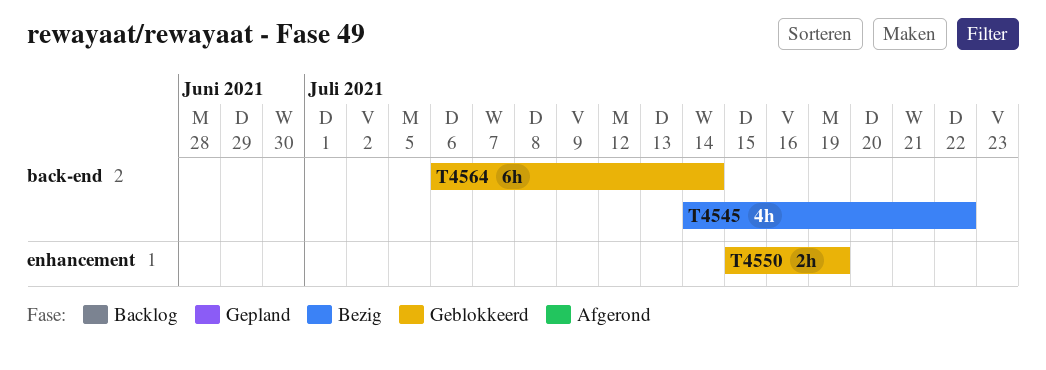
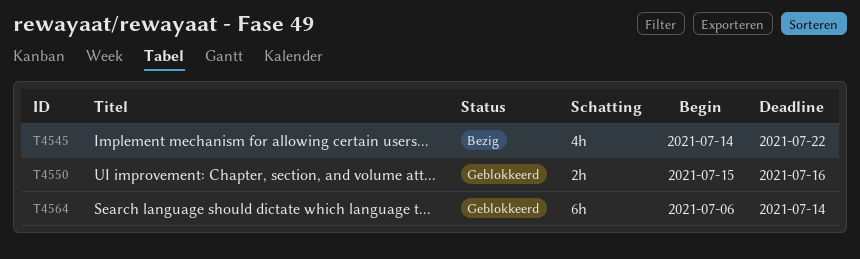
T4550, due: Jul 19 -> Jul 16

